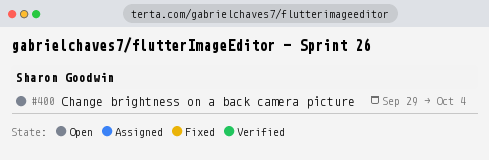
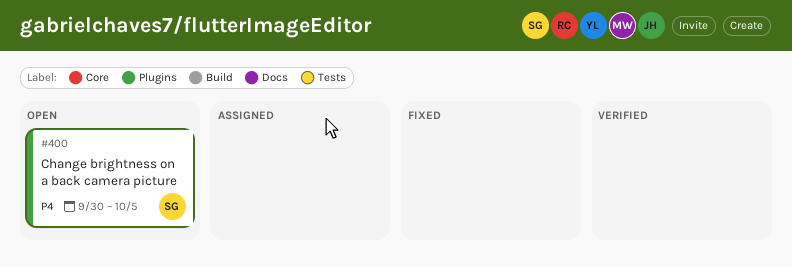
#400, start: Sep 29 -> Sep 30
#400, due: Oct 4 -> Oct 5

